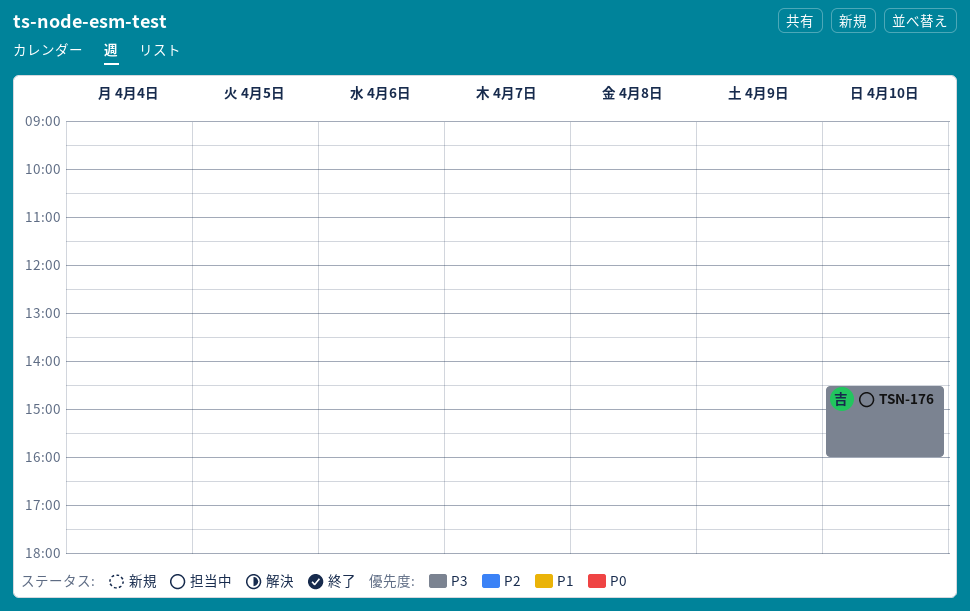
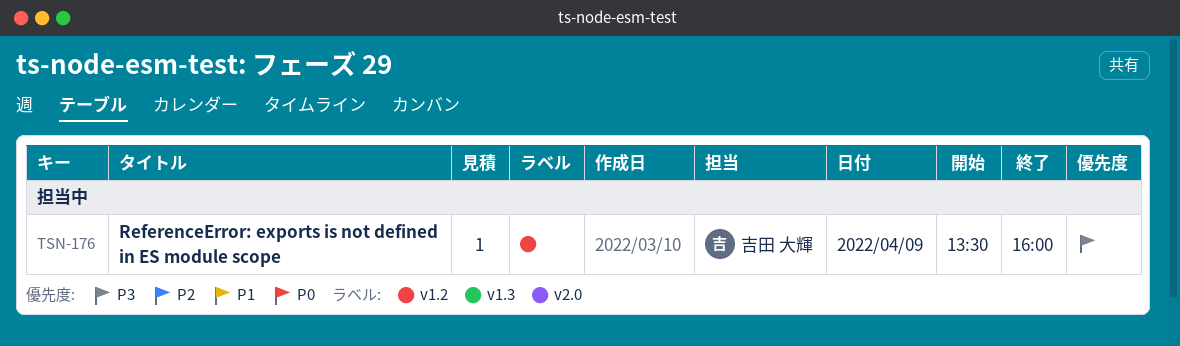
TSN-176, day: Apr 10 -> Apr 9
TSN-176, begins: 14:30 -> 13:30

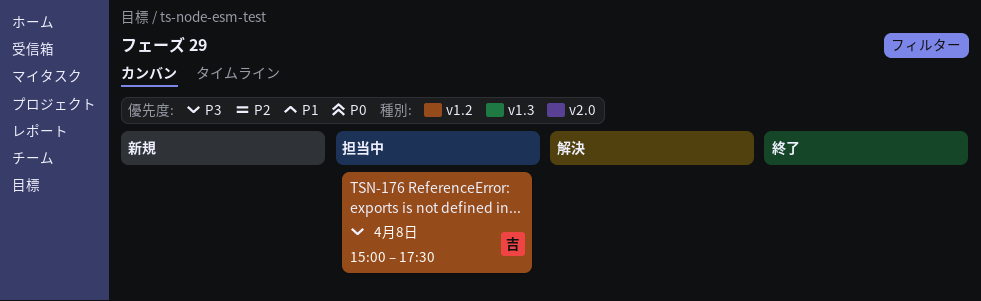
TSN-176, day: Apr 9 -> Apr 8
TSN-176, begins: 13:30 -> 15:00
TSN-176, ends: 16:00 -> 17:30

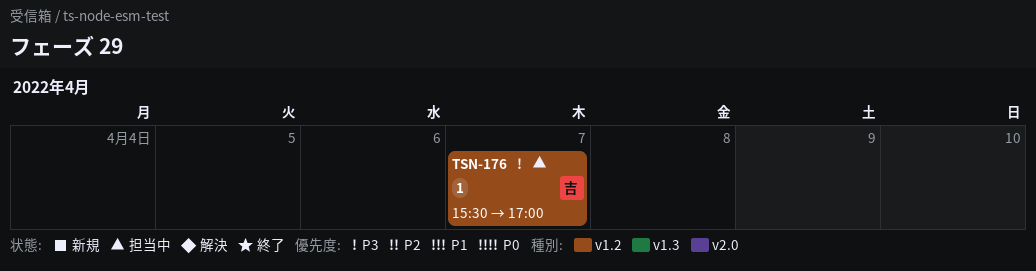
TSN-176, day: Apr 8 -> Apr 7
TSN-176, begins: 15:00 -> 15:30
TSN-176, ends: 17:30 -> 17:00

